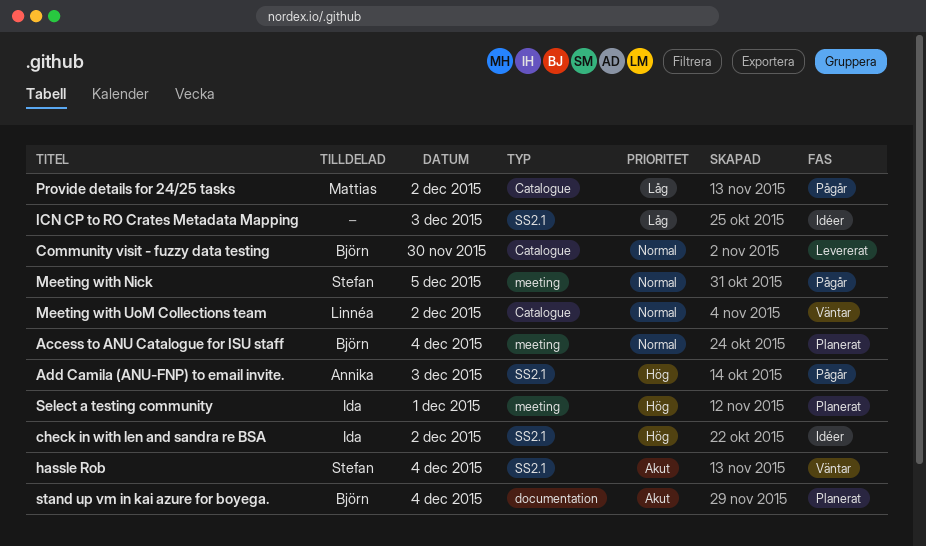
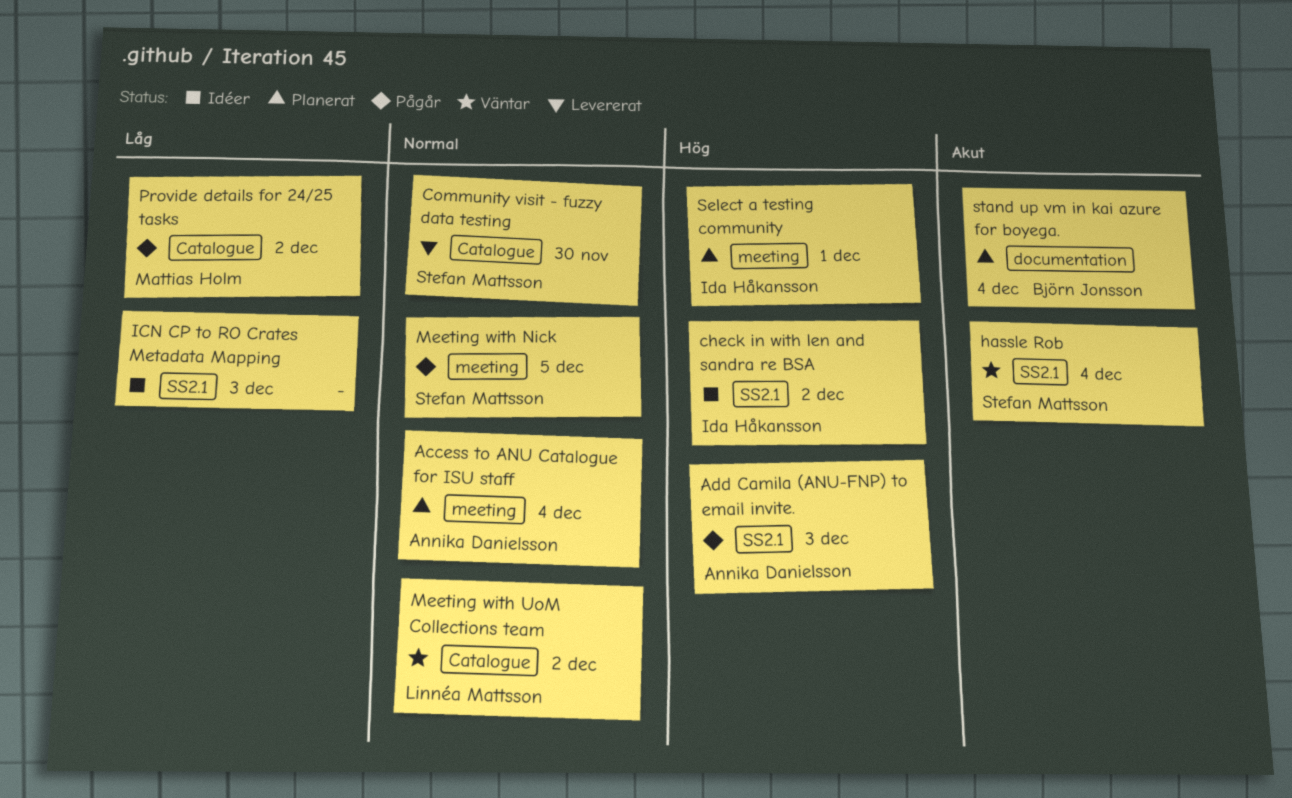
Access to ANU Catalogue for ISU staff, owner: Björn Jonsson -> Annika Danielsson
Community visit - fuzzy data testing, owner: Björn Jonsson -> Stefan Mattsson

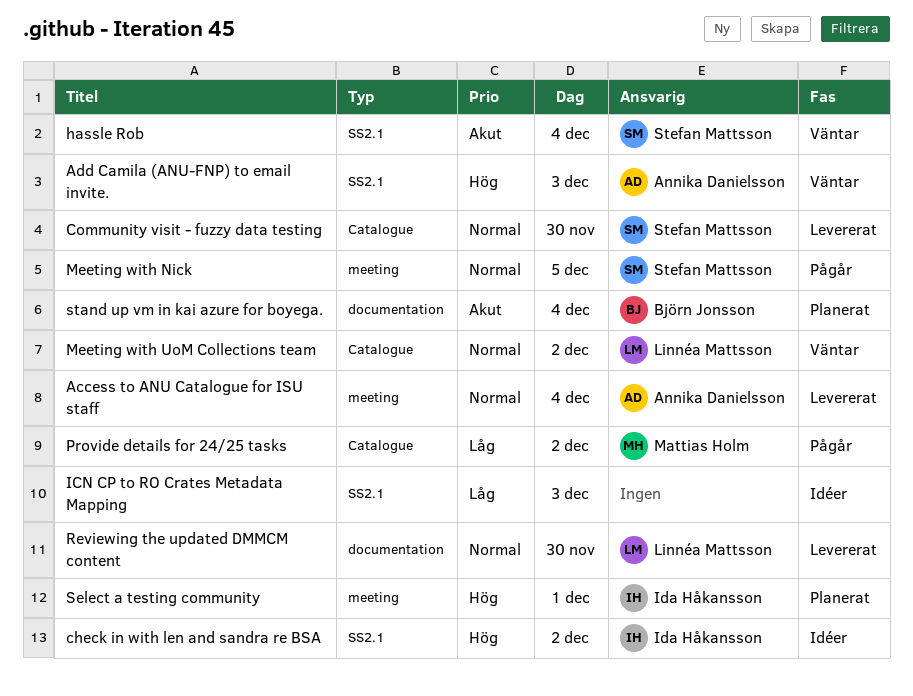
Access to ANU Catalogue for ISU staff, status: Planerat -> Levererat
Add Camila (ANU-FNP) to email invite., status: Pågår -> Väntar
Reviewing the updated DMMCM content: none -> present

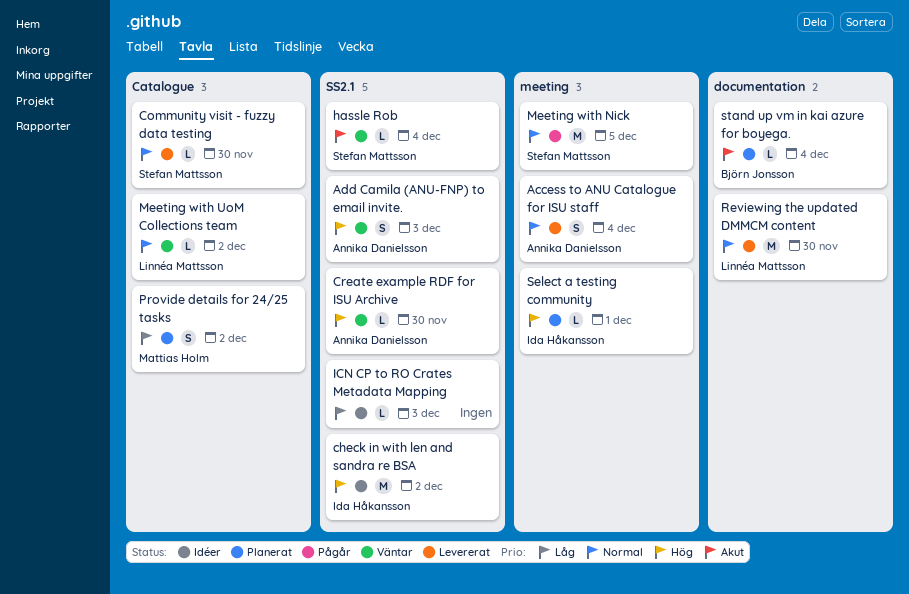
Create example RDF for ISU Archive: none -> present
Provide details for 24/25 tasks, status: Pågår -> Planerat

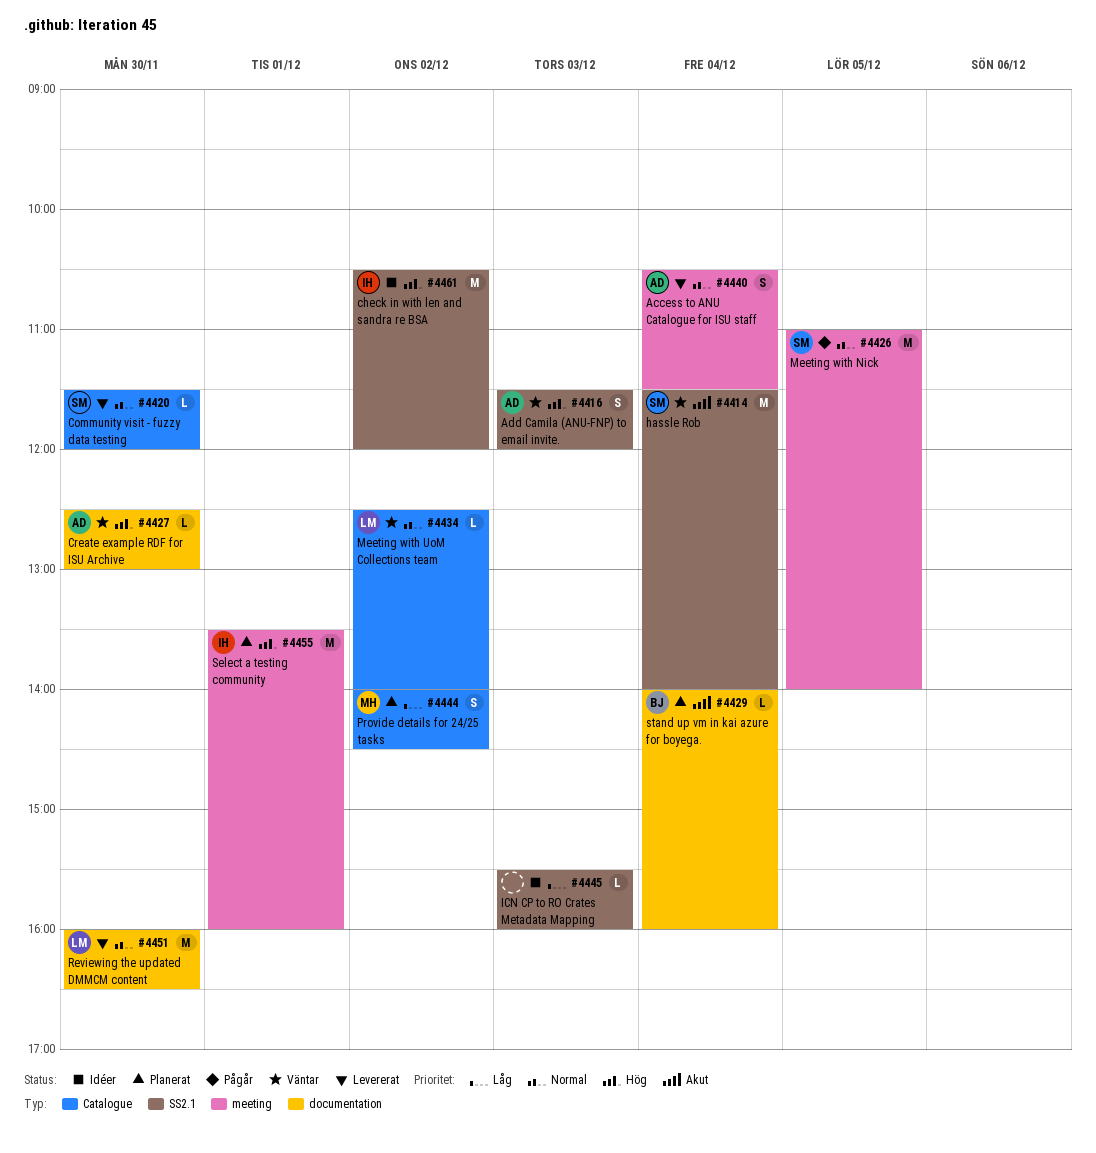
Create example RDF for ISU Archive, label: SS2.1 -> documentation
hassle Rob, estimate: L -> M
Select a testing community, estimate: L -> M

